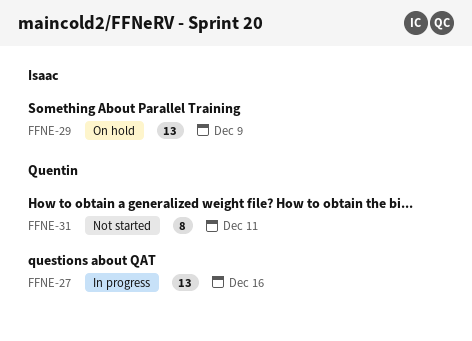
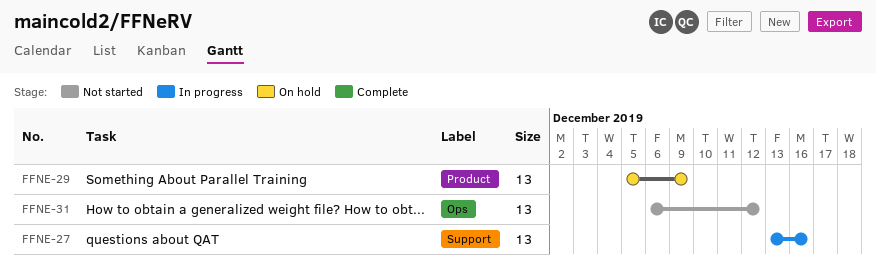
FFNE-31, estimate: 8 -> 13
FFNE-31, due: Dec 11 -> Dec 12

